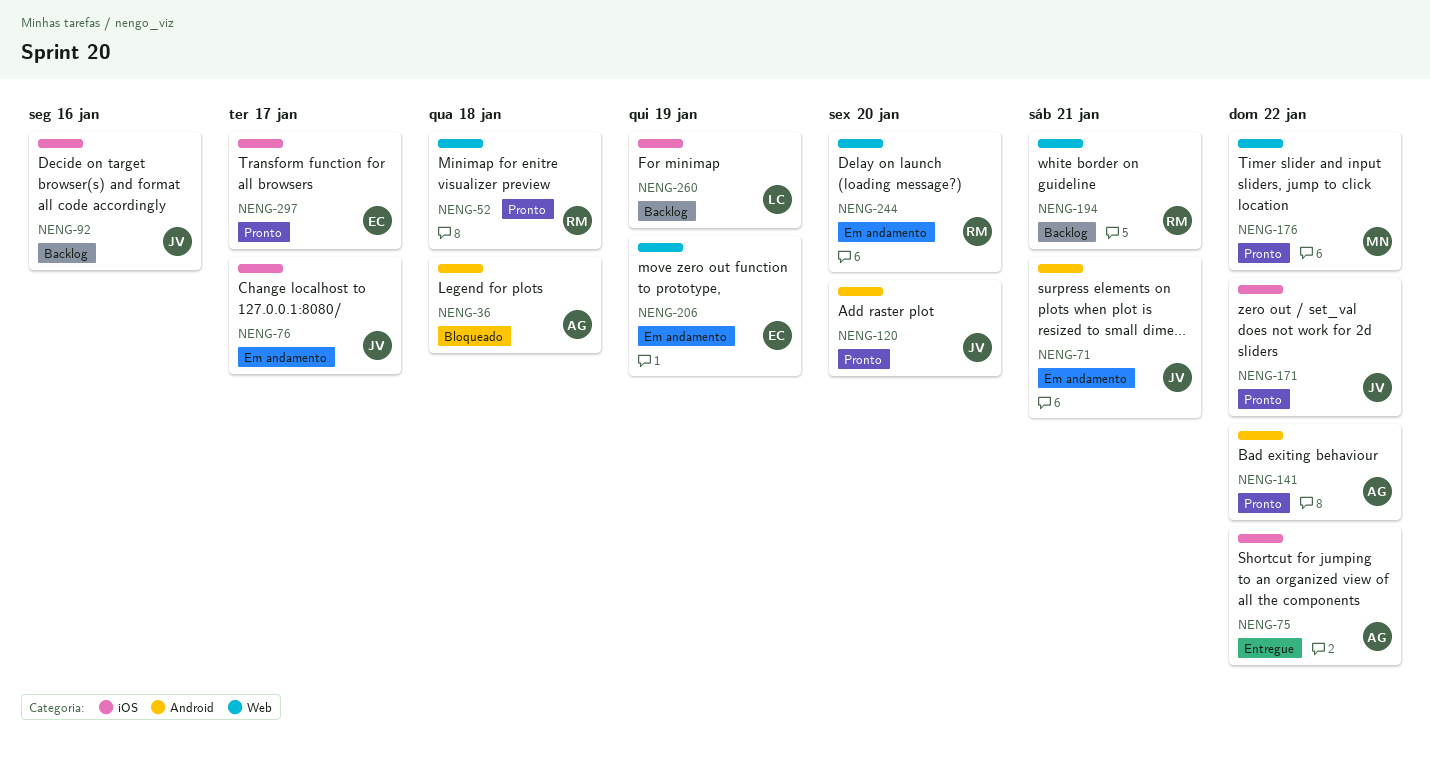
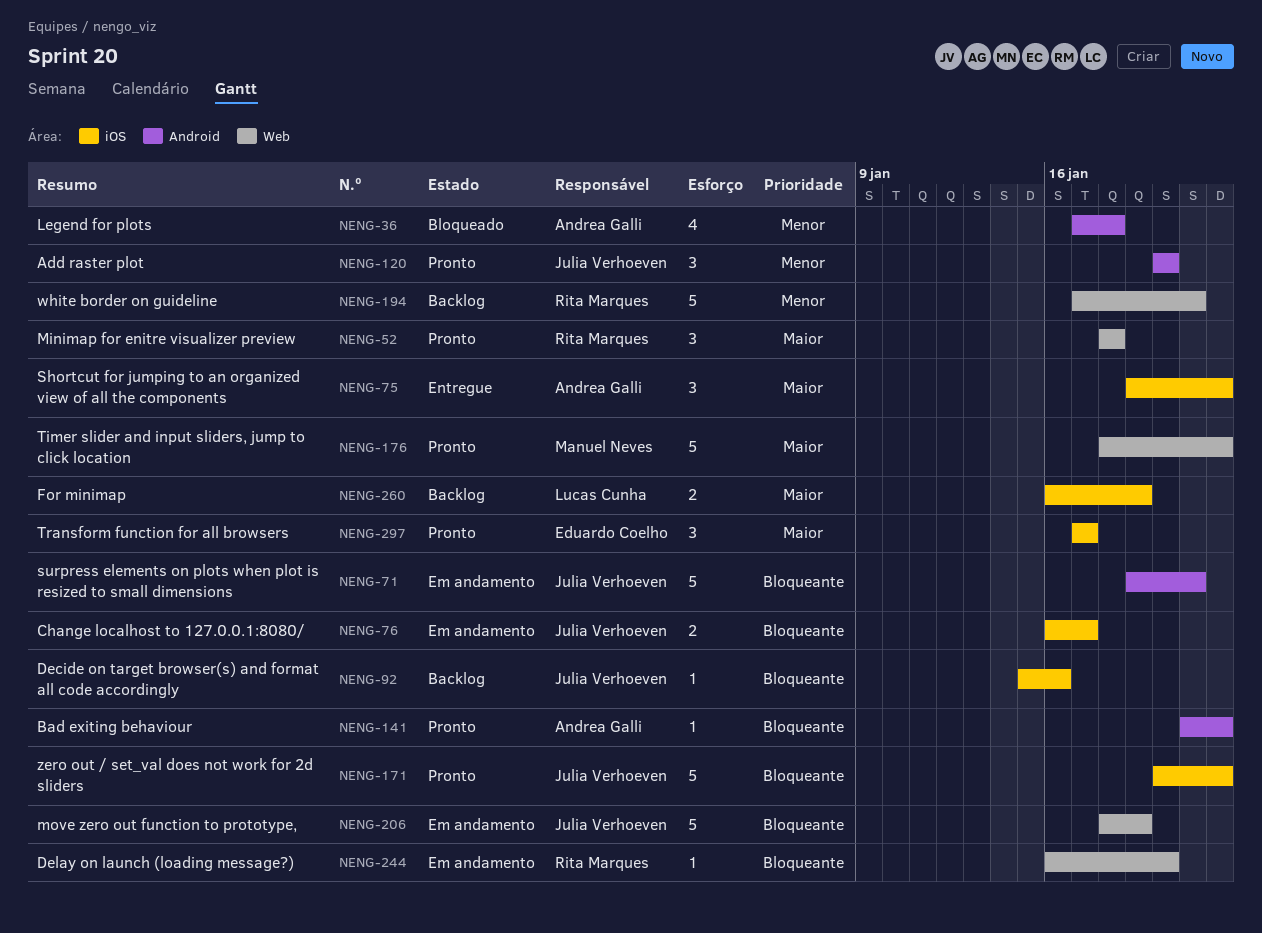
NENG-206, owner: Eduardo Coelho -> Julia Verhoeven

